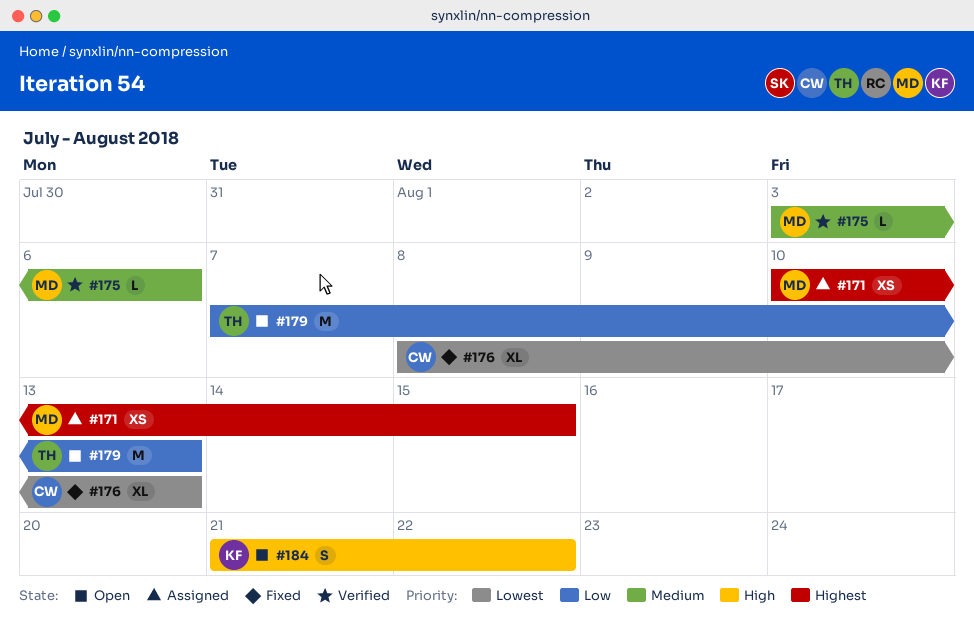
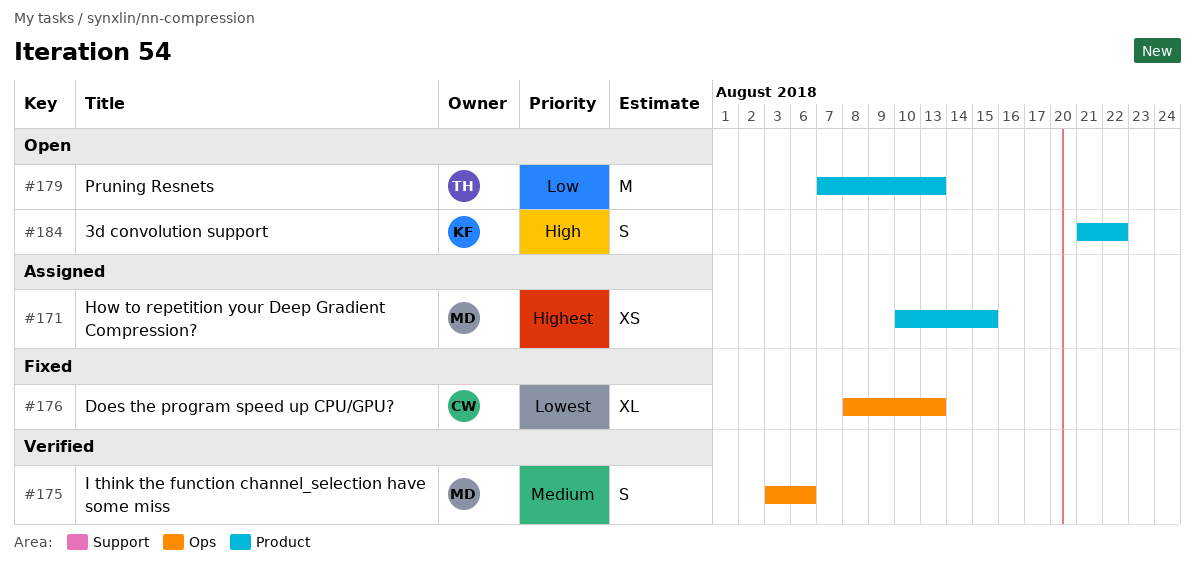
#175, estimate: L -> S

